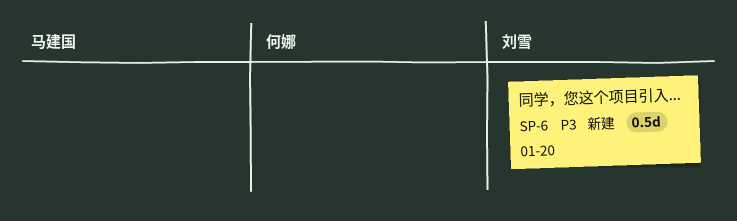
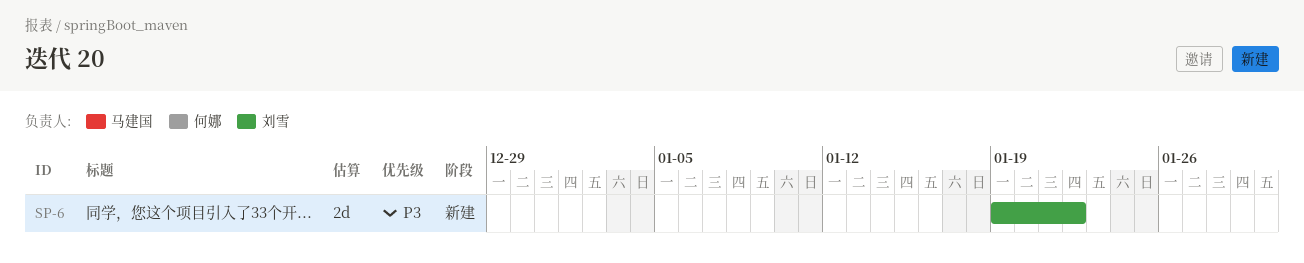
SP-6, estimate: 0.5d -> 2d
SP-6, due: Jan 20 -> Jan 22

